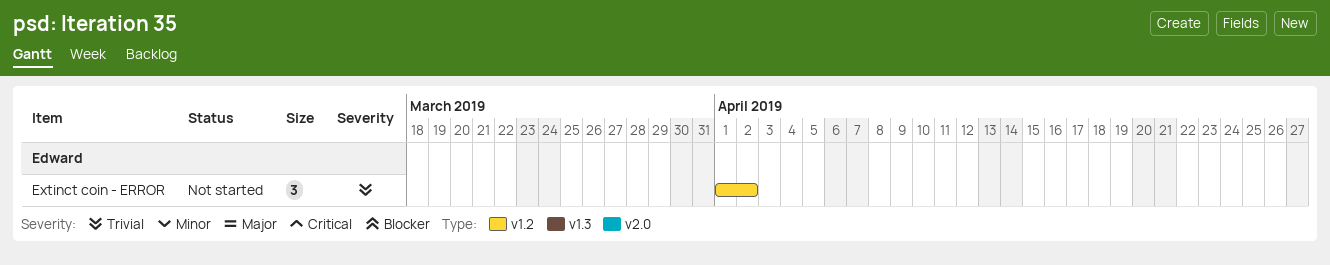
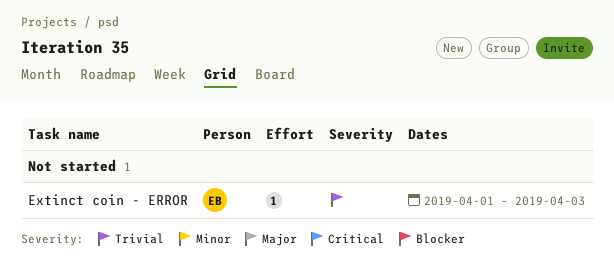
Extinct coin - ERROR, estimate: 3 -> 1
Extinct coin - ERROR, due: Apr 2 -> Apr 3

